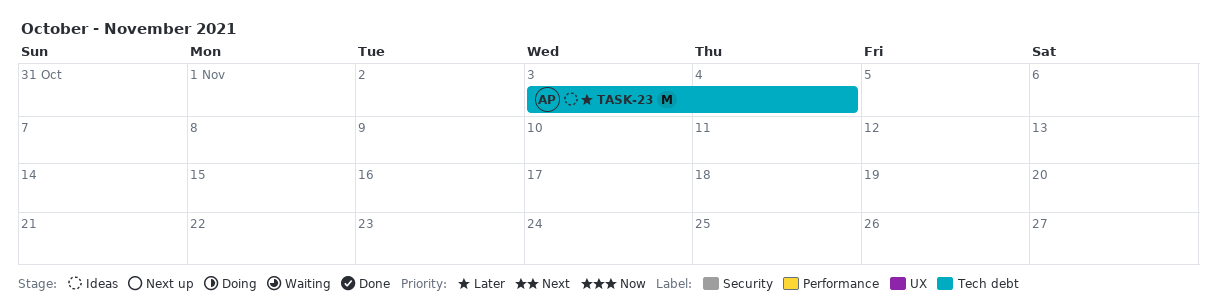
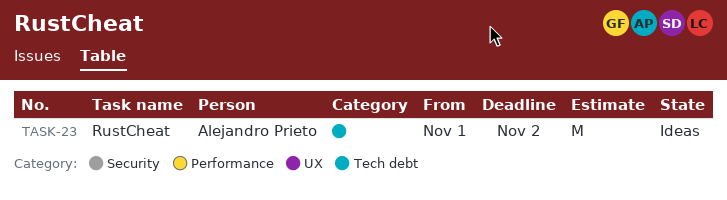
TASK-23, start: Nov 3 -> Nov 1
TASK-23, due: Nov 4 -> Nov 2

